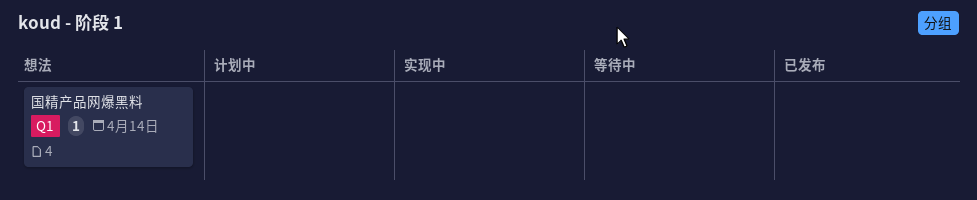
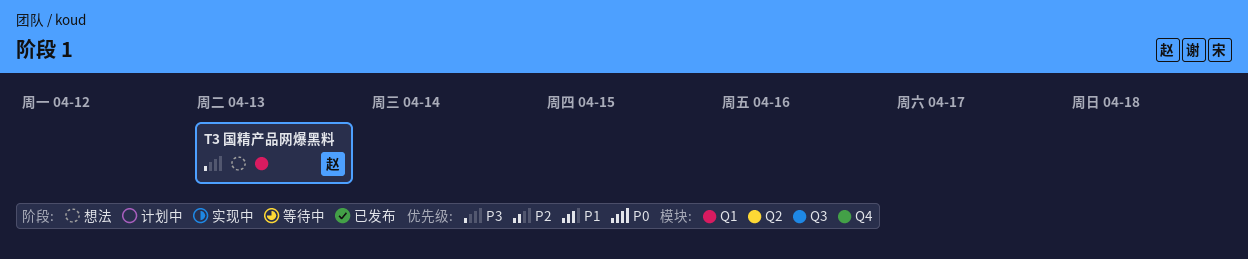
国精产品网爆黑料, due: Apr 14 -> Apr 13

